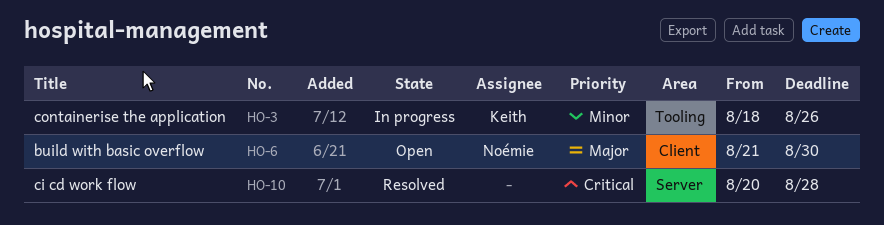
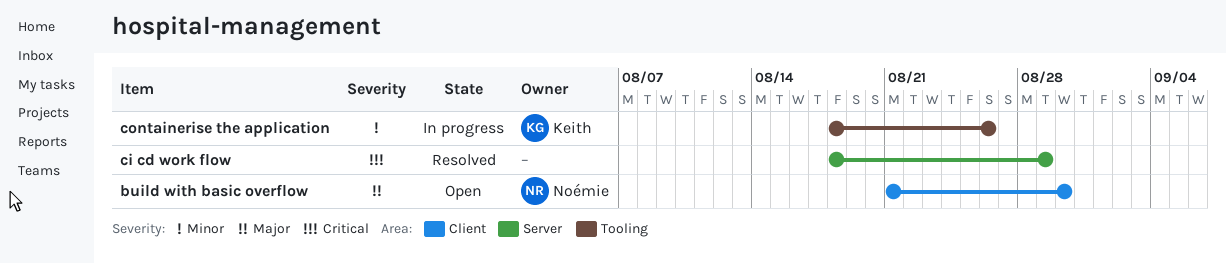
ci cd work flow, start: Aug 20 -> Aug 18
ci cd work flow, due: Aug 28 -> Aug 29

